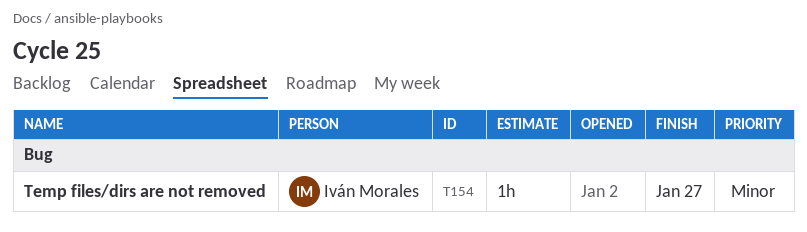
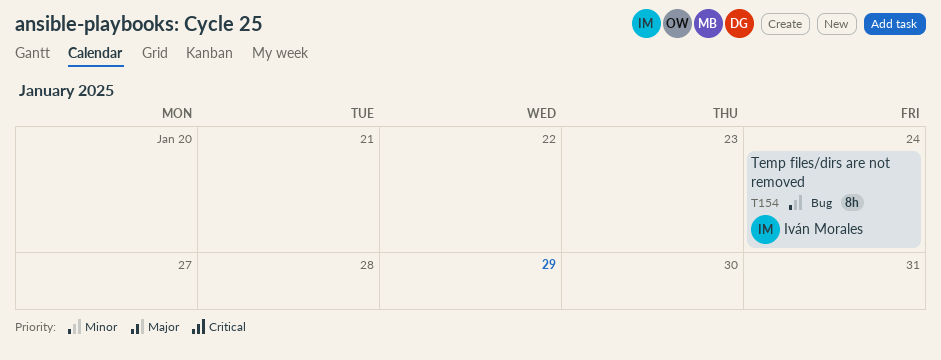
T154, estimate: 1h -> 8h
T154, due: Jan 27 -> Jan 24

